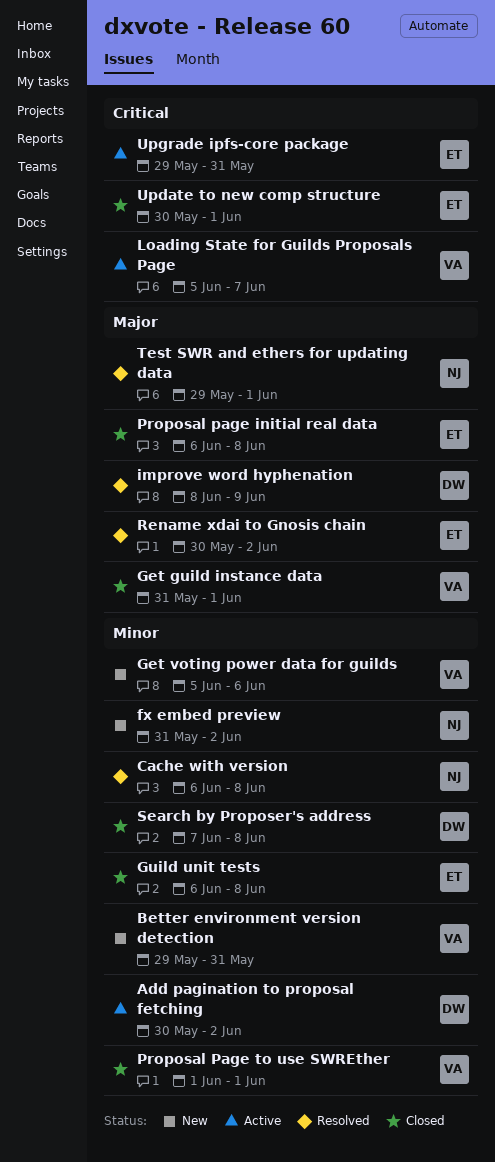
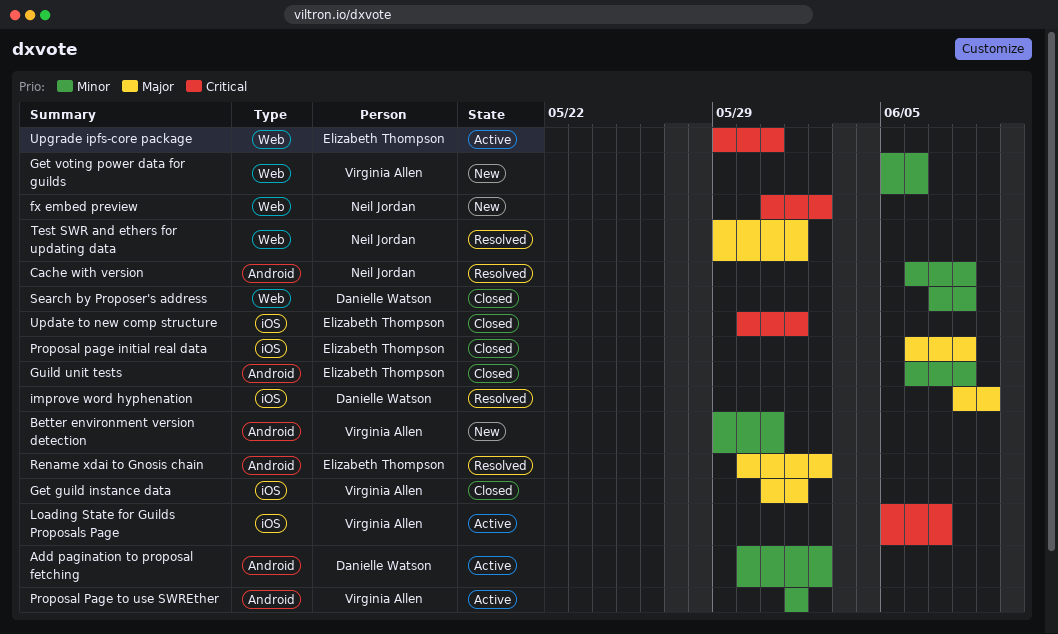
fx embed preview, priority: Minor -> Critical
Proposal Page to use SWREther, status: Closed -> Active

